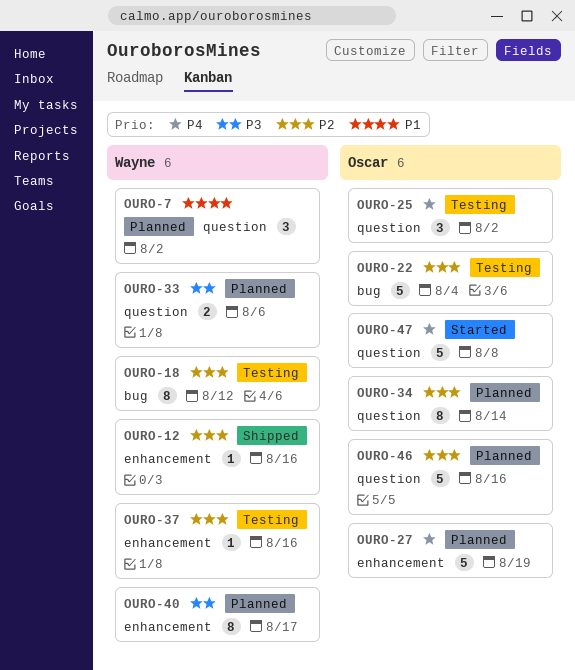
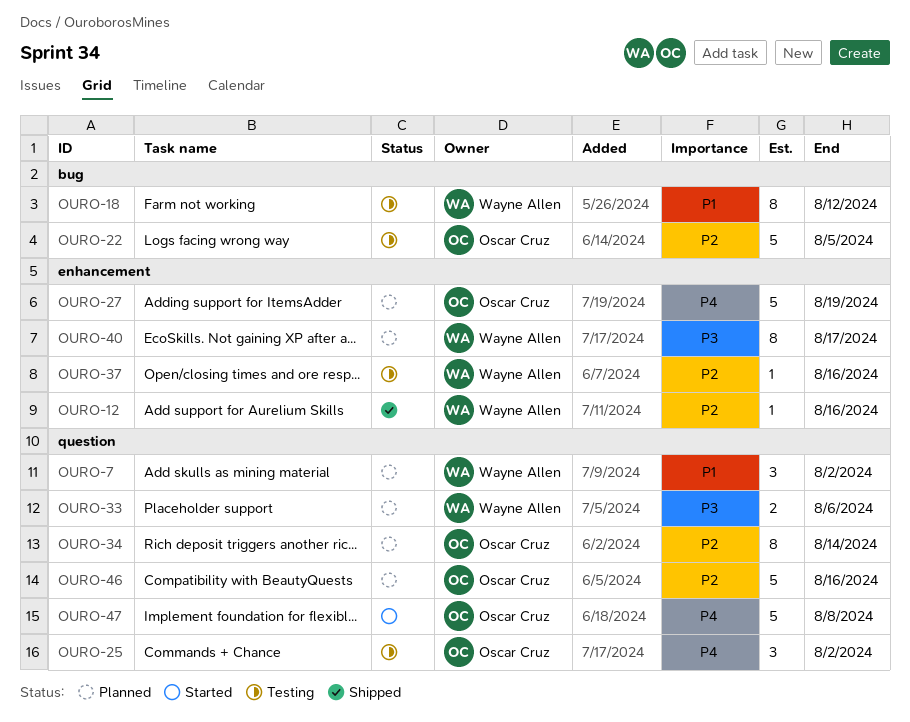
OURO-18, priority: P2 -> P1
OURO-22, due: Aug 4 -> Aug 5

